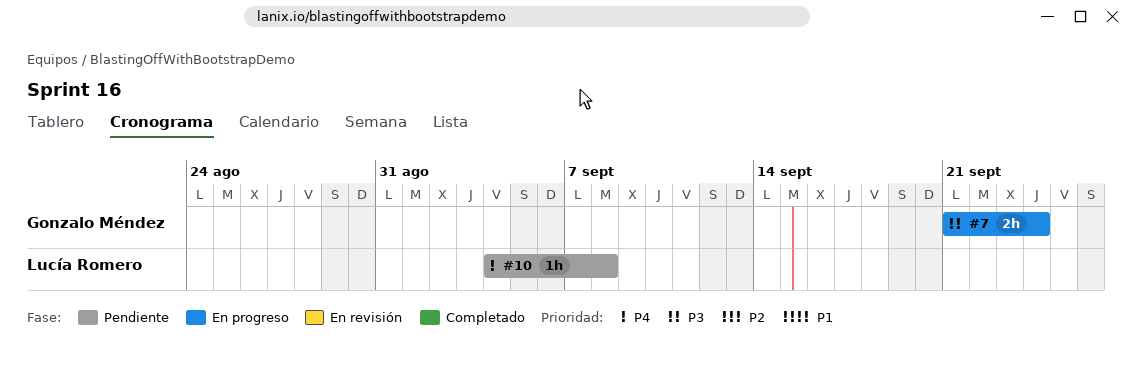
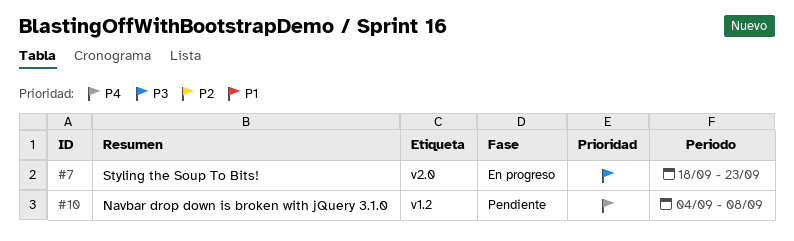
#7, start: Sep 21 -> Sep 18
#7, due: Sep 24 -> Sep 23

